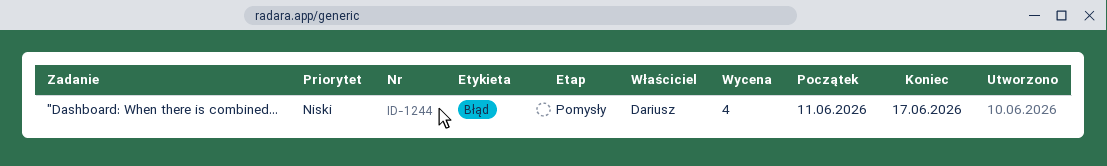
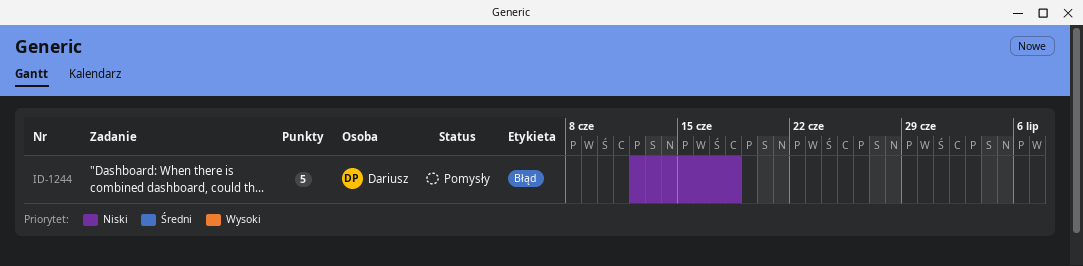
ID-1244, estimate: 4 -> 5
ID-1244, start: Jun 11 -> Jun 12
ID-1244, due: Jun 17 -> Jun 18

